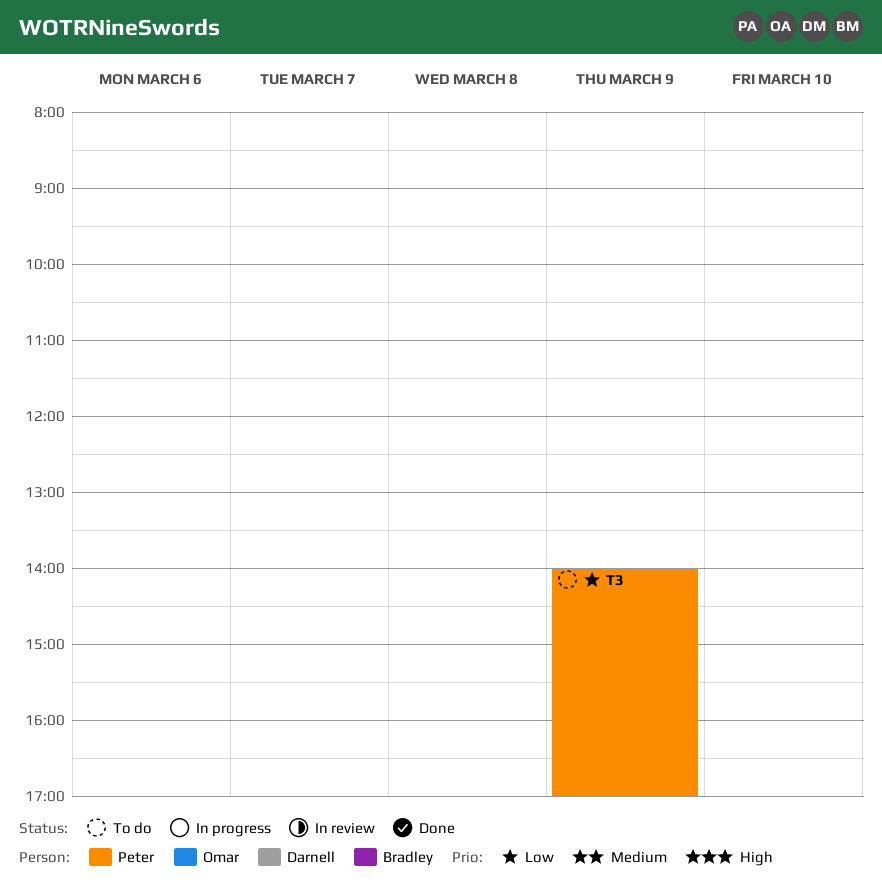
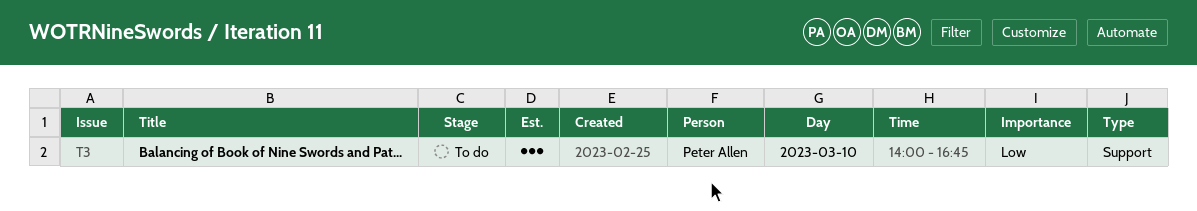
T3, day: Mar 9 -> Mar 10
T3, ends: 17:00 -> 16:45

